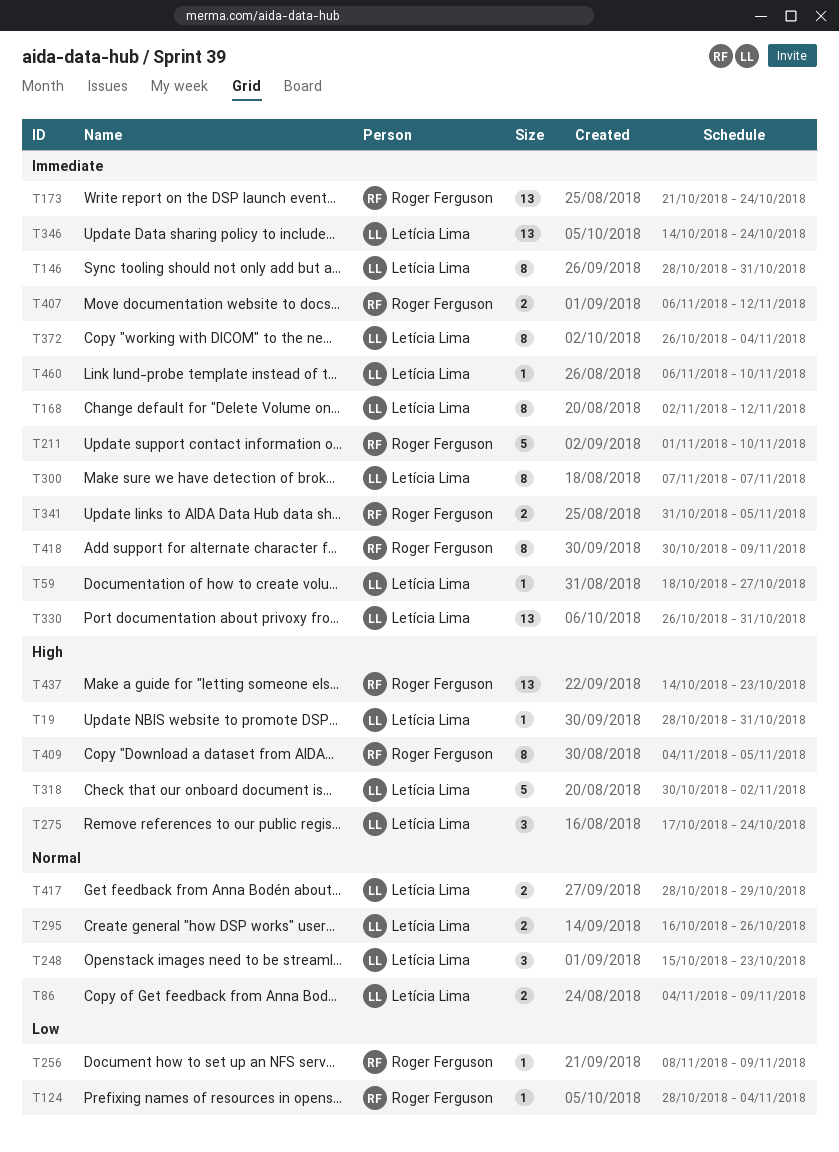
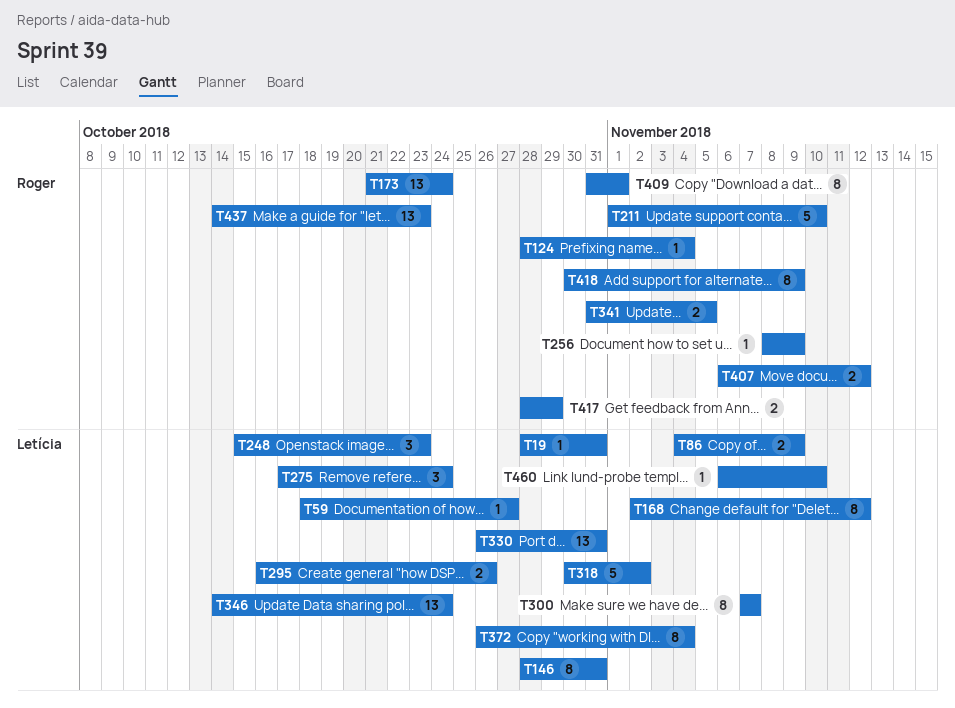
T409, start: Nov 4 -> Oct 31
T409, due: Nov 5 -> Nov 1
T417, owner: Letícia Lima -> Roger Ferguson

